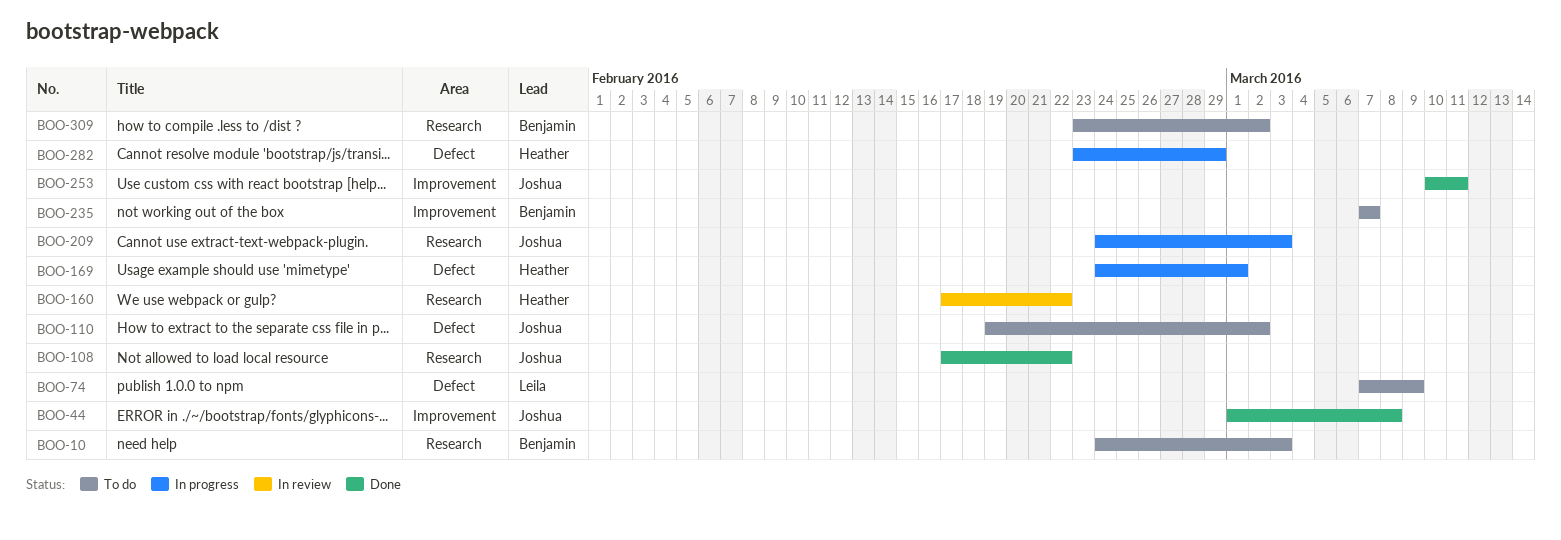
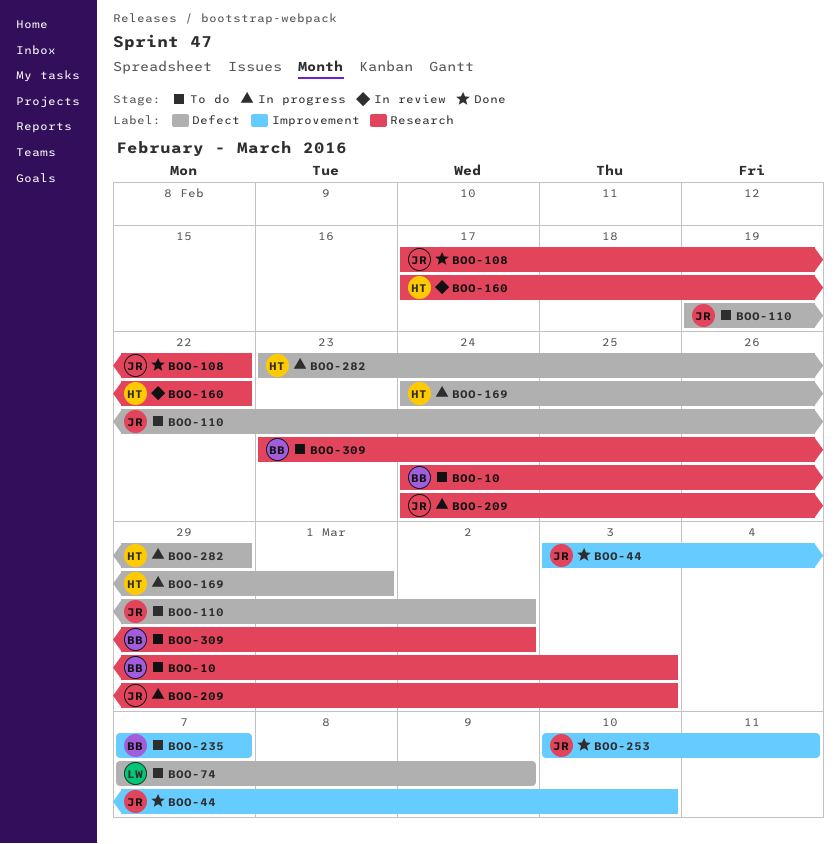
BOO-44, start: Mar 1 -> Mar 3
BOO-44, due: Mar 8 -> Mar 10

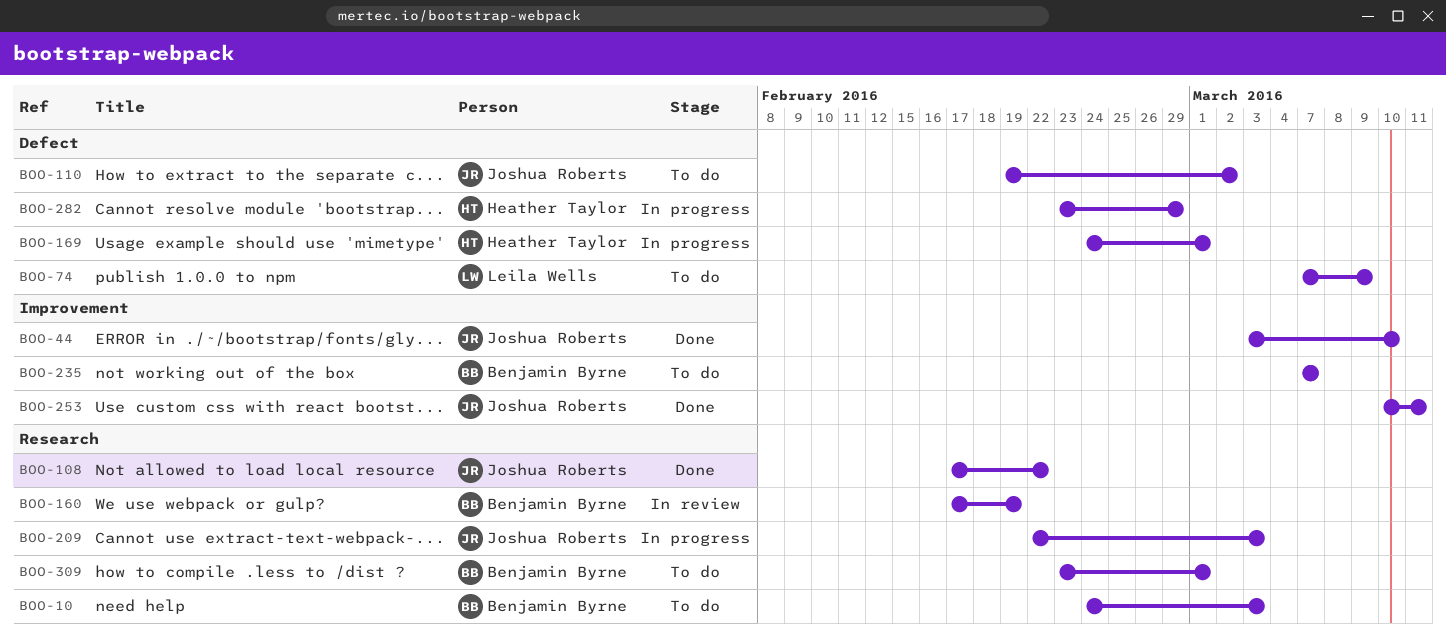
BOO-160, owner: Heather Taylor -> Benjamin Byrne
BOO-160, due: Feb 22 -> Feb 19
BOO-209, start: Feb 24 -> Feb 22
BOO-309, due: Mar 2 -> Mar 1

